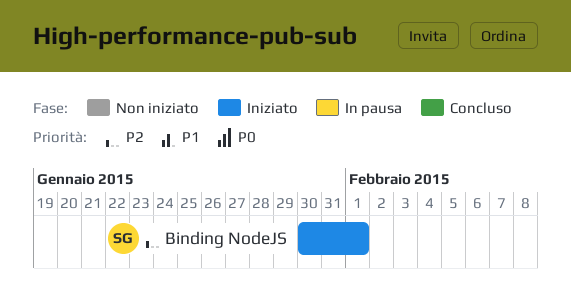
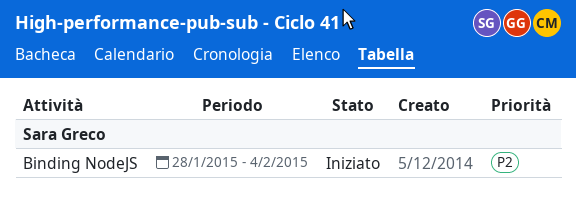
Binding NodeJS, start: Jan 30 -> Jan 28
Binding NodeJS, due: Feb 1 -> Feb 4

